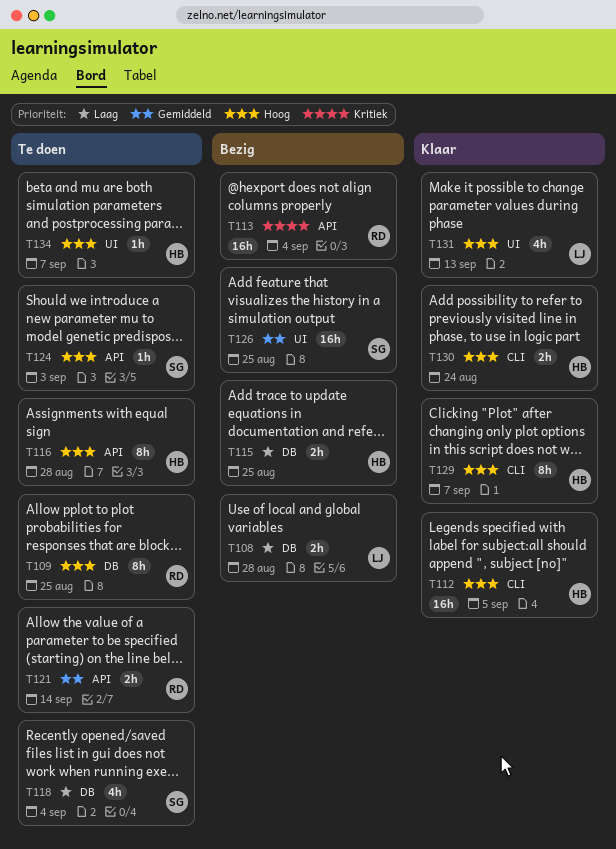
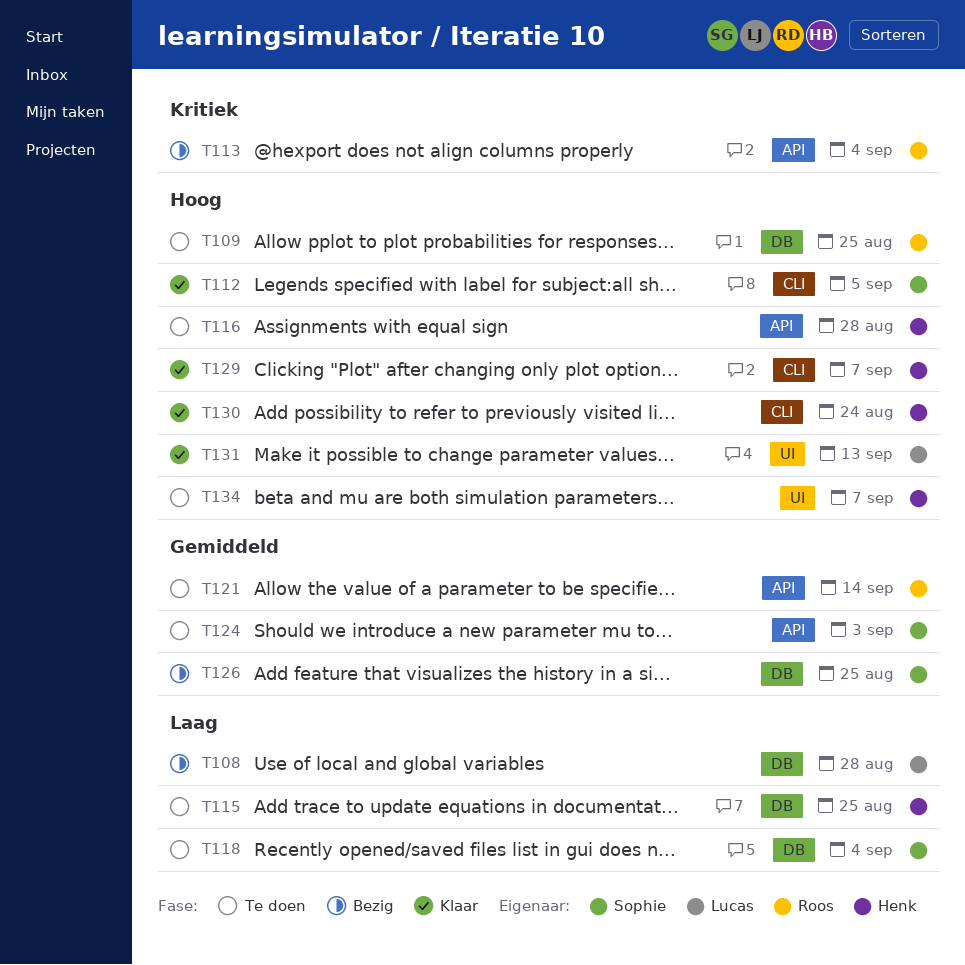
T112, owner: Henk -> Sophie
T115, status: Bezig -> Te doen
T124, priority: Hoog -> Gemiddeld
T126, label: UI -> DB

